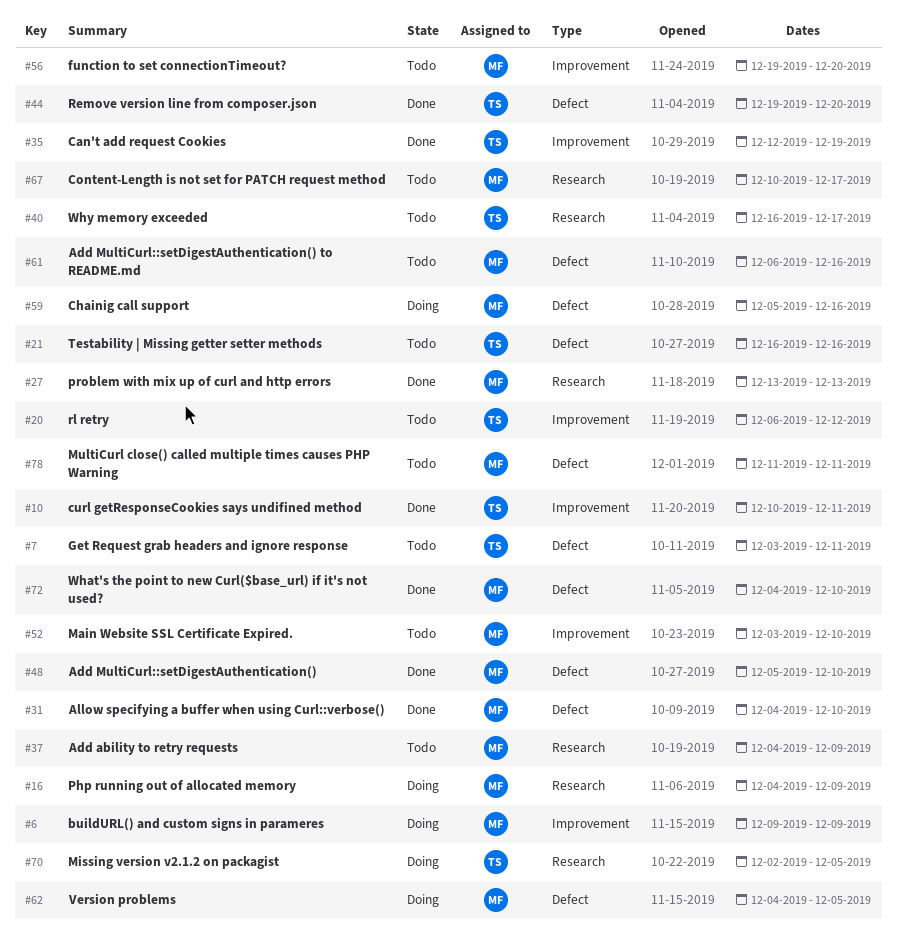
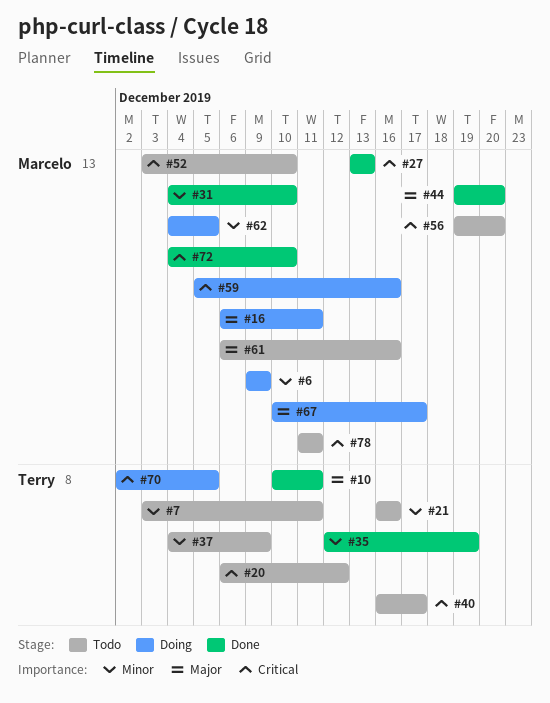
#16, start: Dec 4 -> Dec 6
#16, due: Dec 9 -> Dec 11
#37, owner: Marcelo -> Terry
#44, owner: Terry -> Marcelo
#48: present -> none
#67, status: Todo -> Doing

